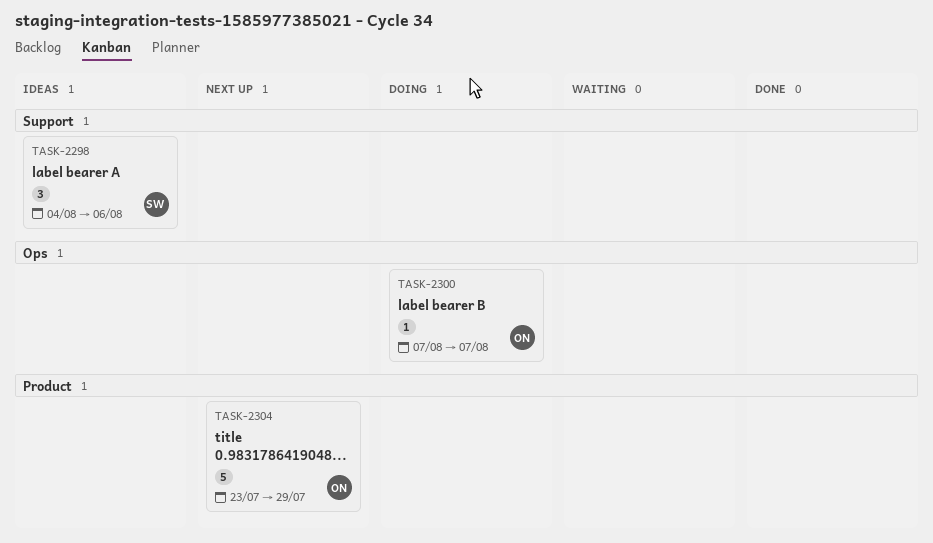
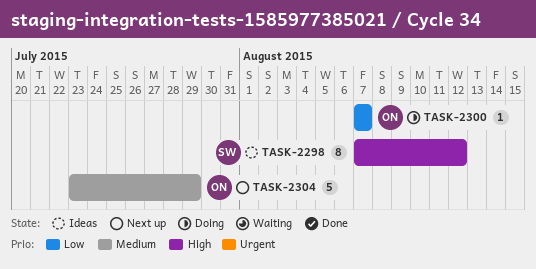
TASK-2298, estimate: 3 -> 8
TASK-2298, start: Aug 4 -> Aug 7
TASK-2298, due: Aug 6 -> Aug 12

